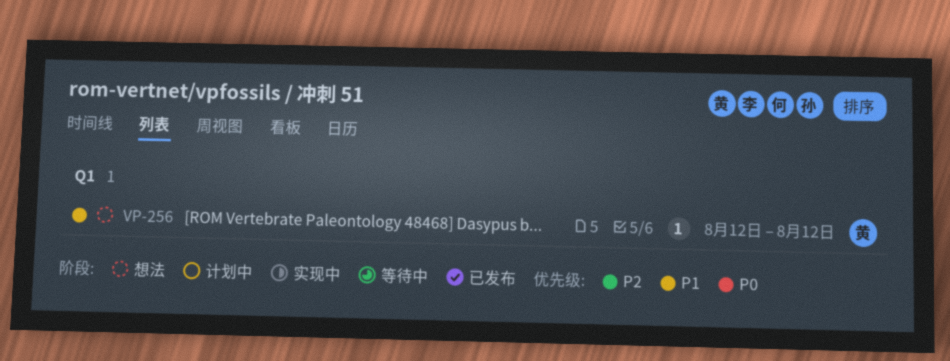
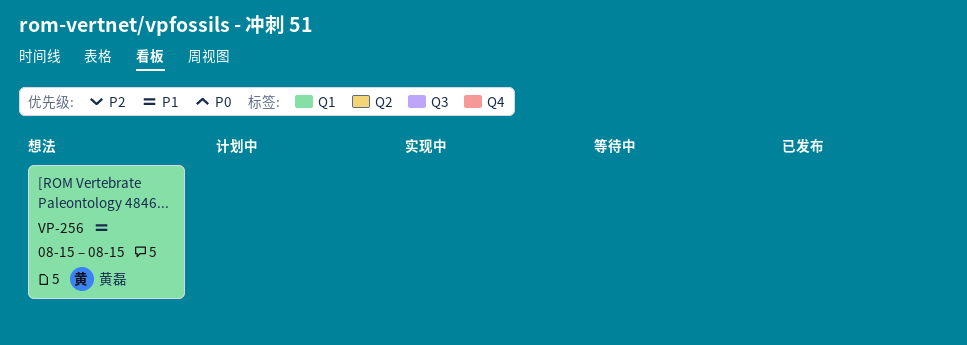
VP-256, start: Aug 12 -> Aug 15
VP-256, due: Aug 12 -> Aug 15

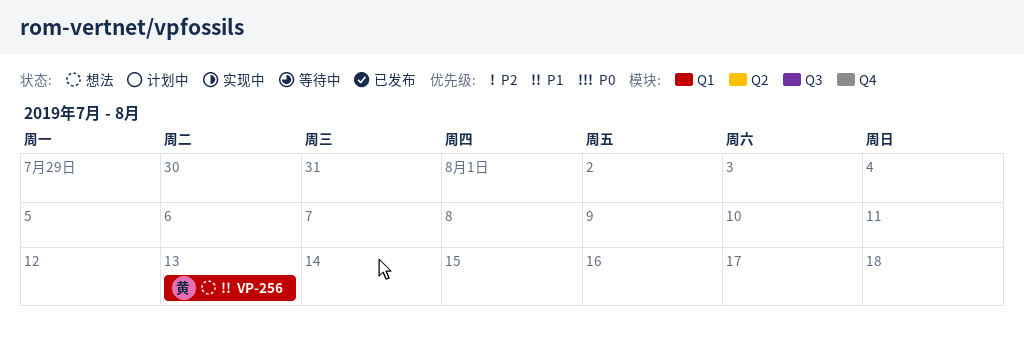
VP-256, start: Aug 15 -> Aug 13
VP-256, due: Aug 15 -> Aug 13

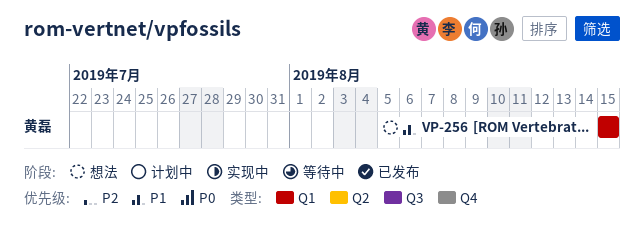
VP-256, start: Aug 13 -> Aug 15
VP-256, due: Aug 13 -> Aug 15

